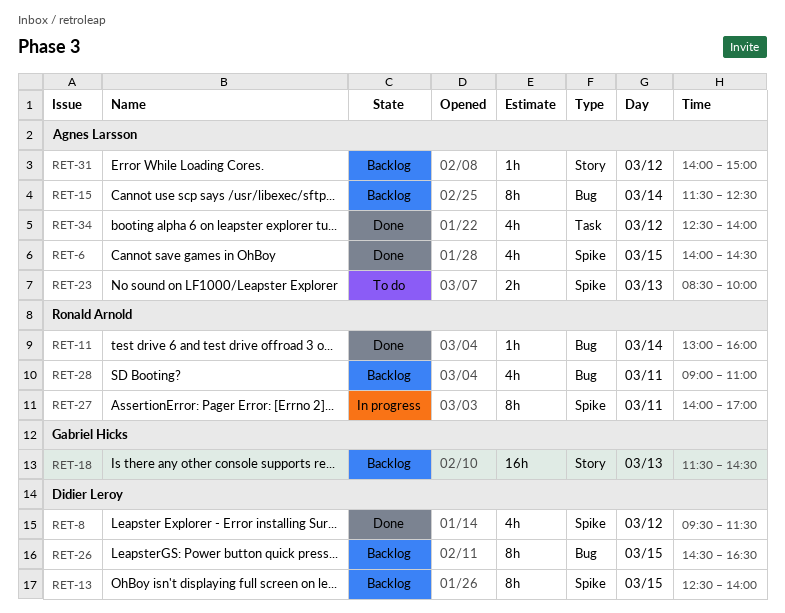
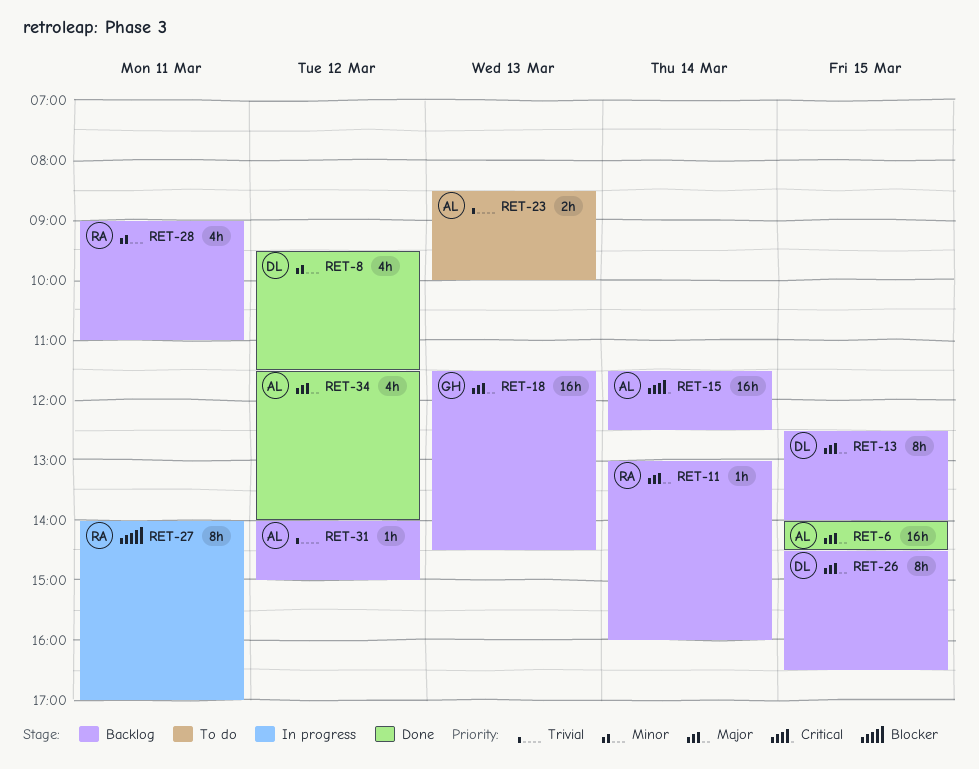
RET-6, estimate: 4h -> 16h
RET-11, status: Done -> Backlog
RET-15, estimate: 8h -> 16h
RET-34, begins: 12:30 -> 11:30

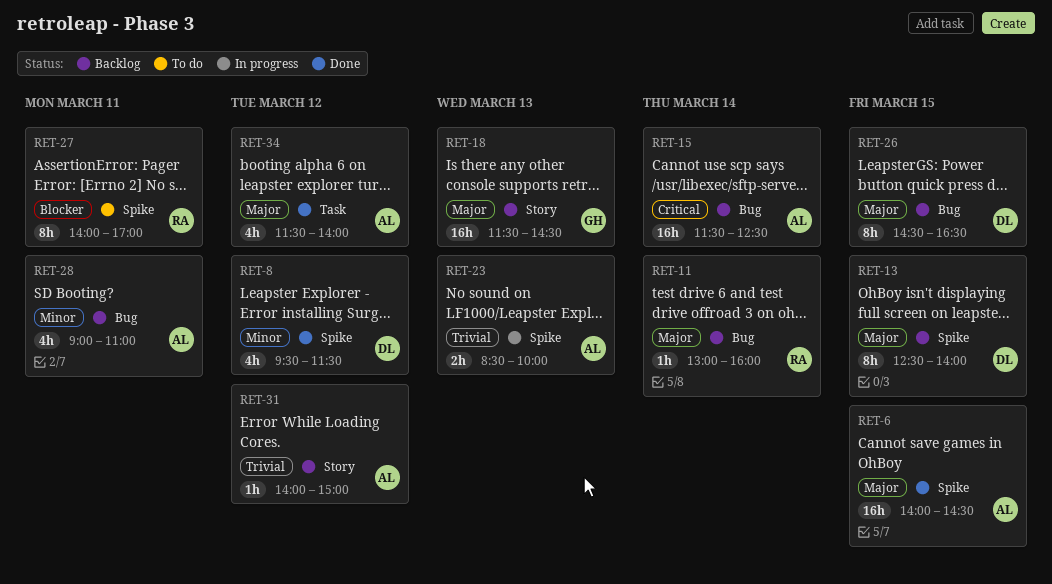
RET-23, status: To do -> In progress
RET-27, status: In progress -> To do
RET-28, owner: RA -> AL

